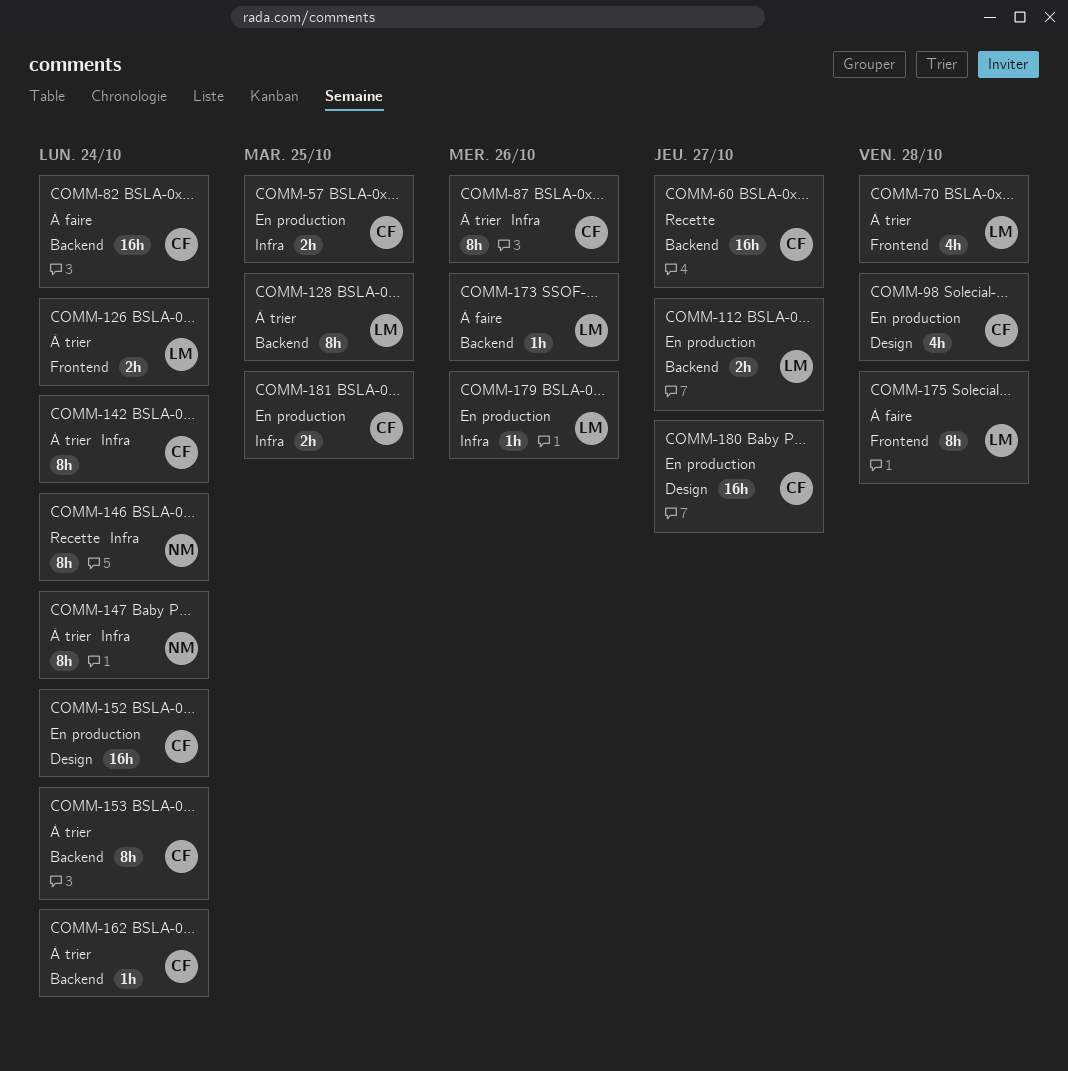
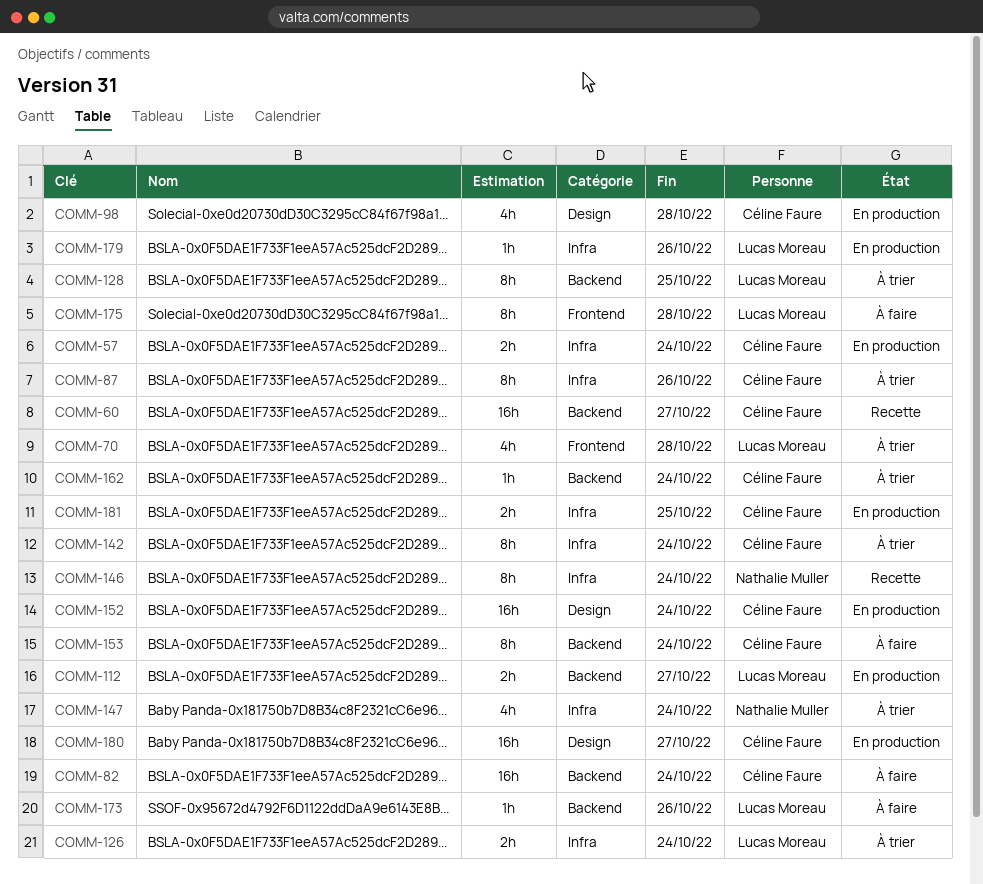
COMM-57, due: Oct 25 -> Oct 24
COMM-126, label: Frontend -> Infra
COMM-147, estimate: 8h -> 4h
COMM-153, status: À trier -> À faire

